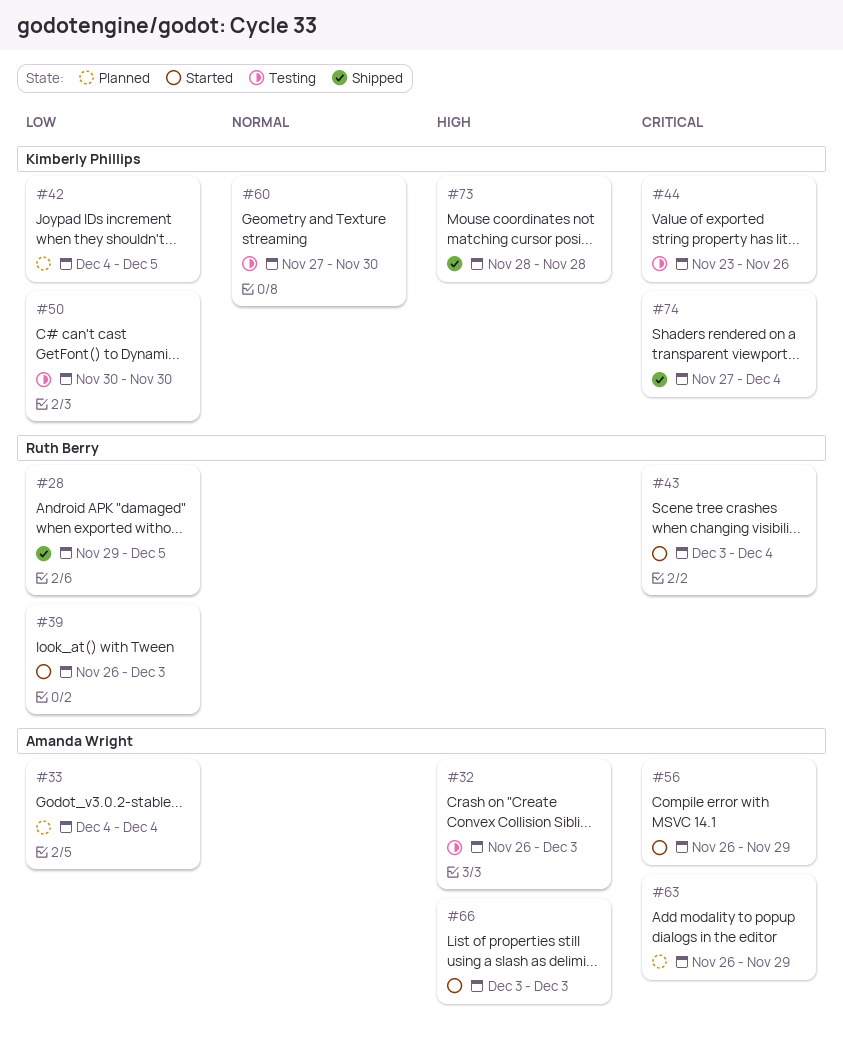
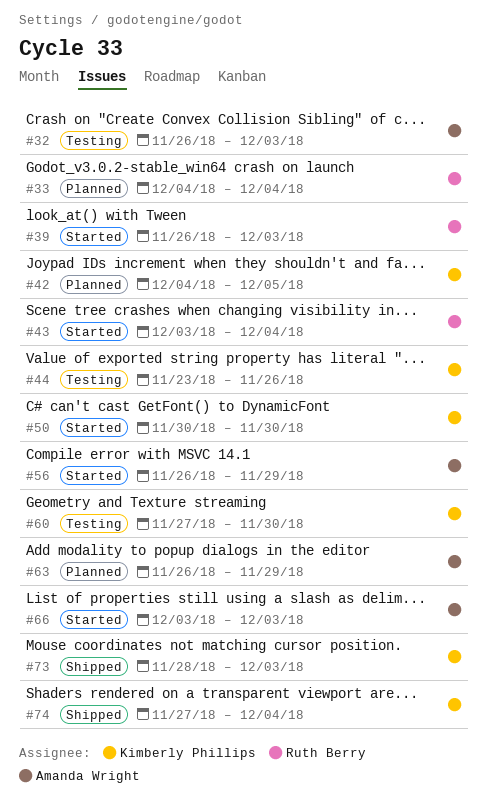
#28: present -> none
#33, owner: Amanda Wright -> Ruth Berry
#50, status: Testing -> Started
#73, due: Nov 28 -> Dec 3

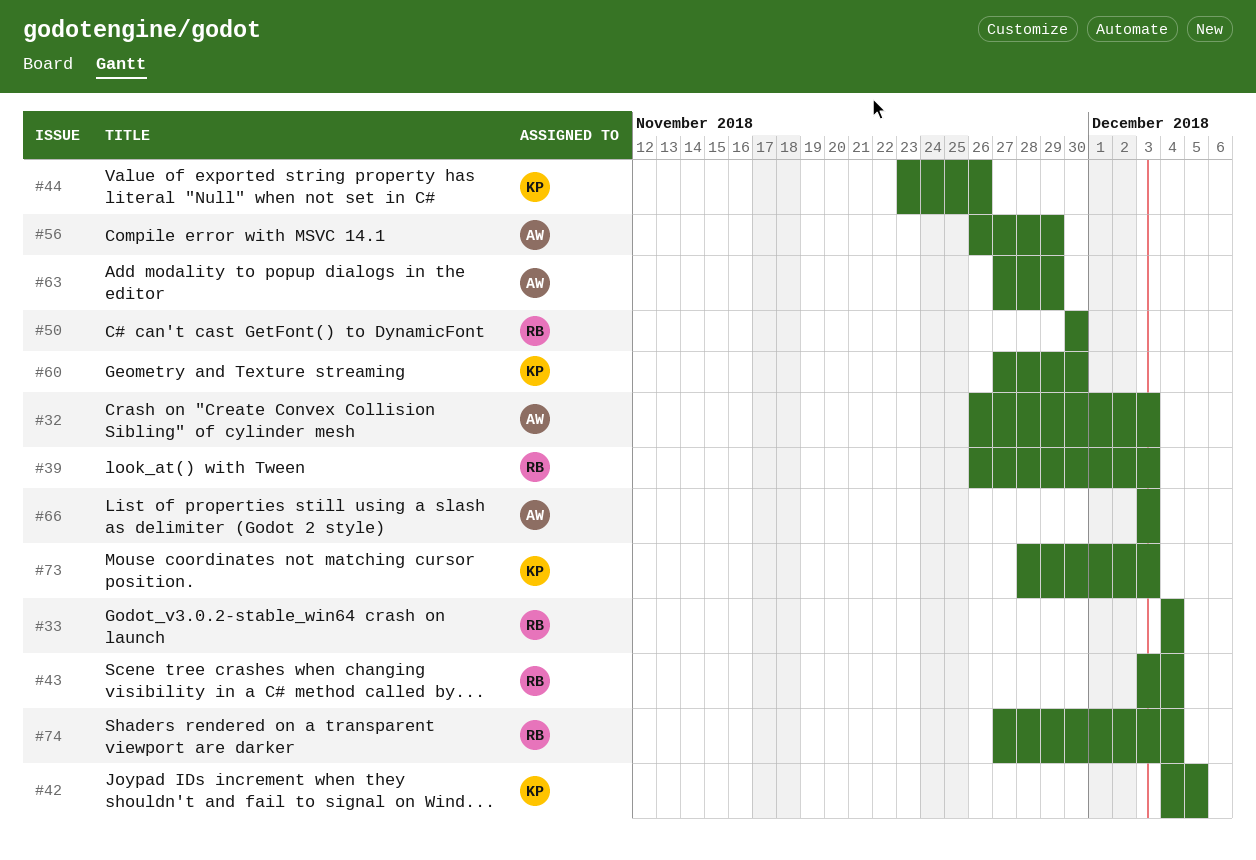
#50, owner: Kimberly Phillips -> Ruth Berry
#63, start: Nov 26 -> Nov 27
#74, owner: Kimberly Phillips -> Ruth Berry

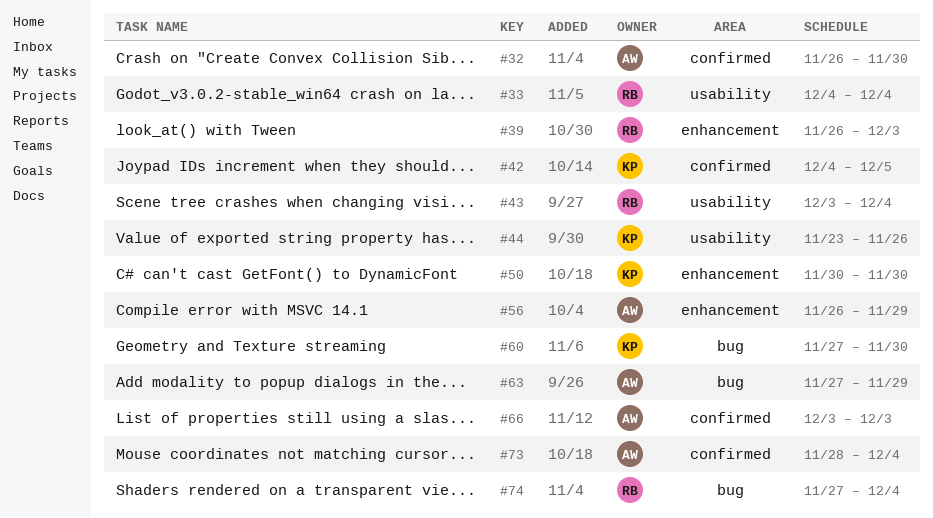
#32, due: Dec 3 -> Nov 30
#50, owner: RB -> KP
#73, owner: KP -> AW
#73, due: Dec 3 -> Dec 4

